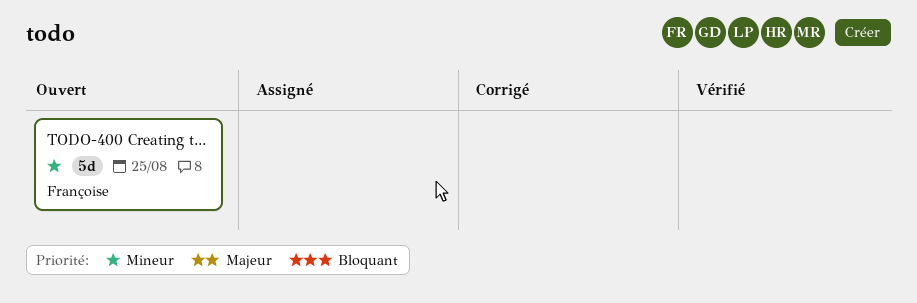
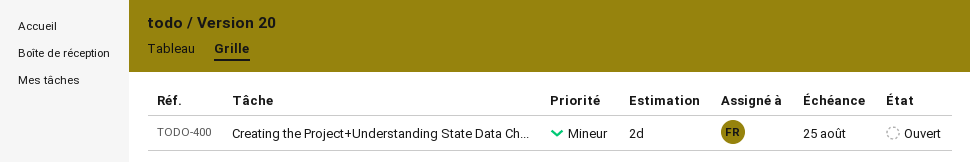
TODO-400, estimate: 5d -> 2d

